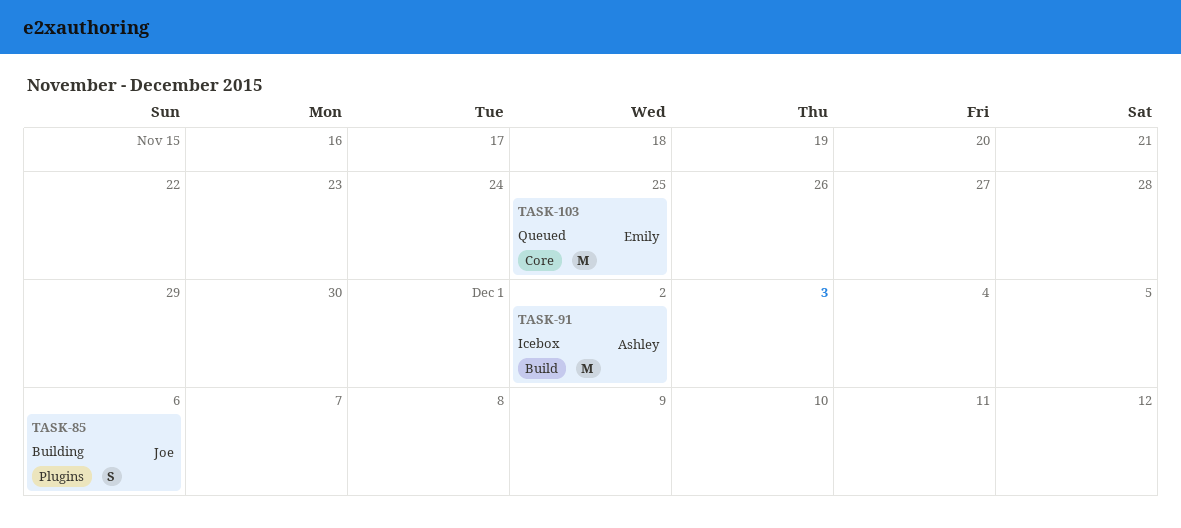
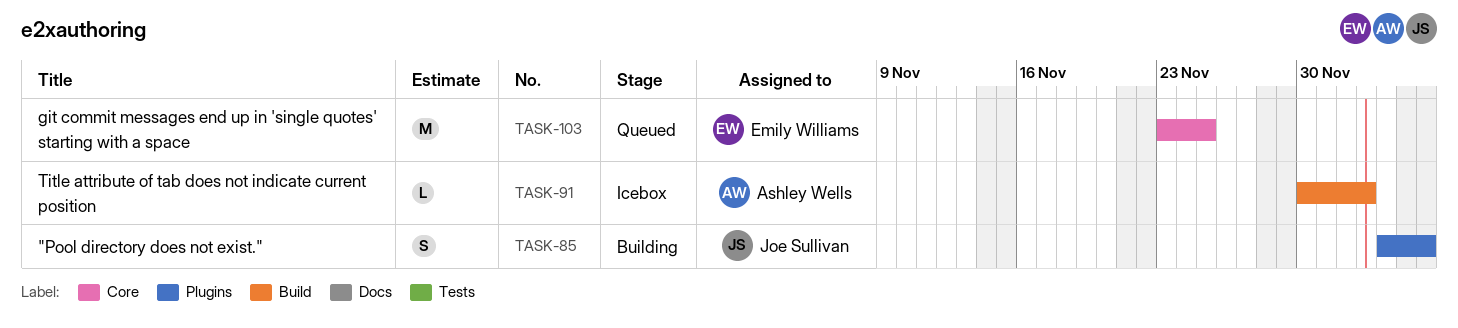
TASK-91, estimate: M -> L
TASK-91, due: Dec 2 -> Dec 3

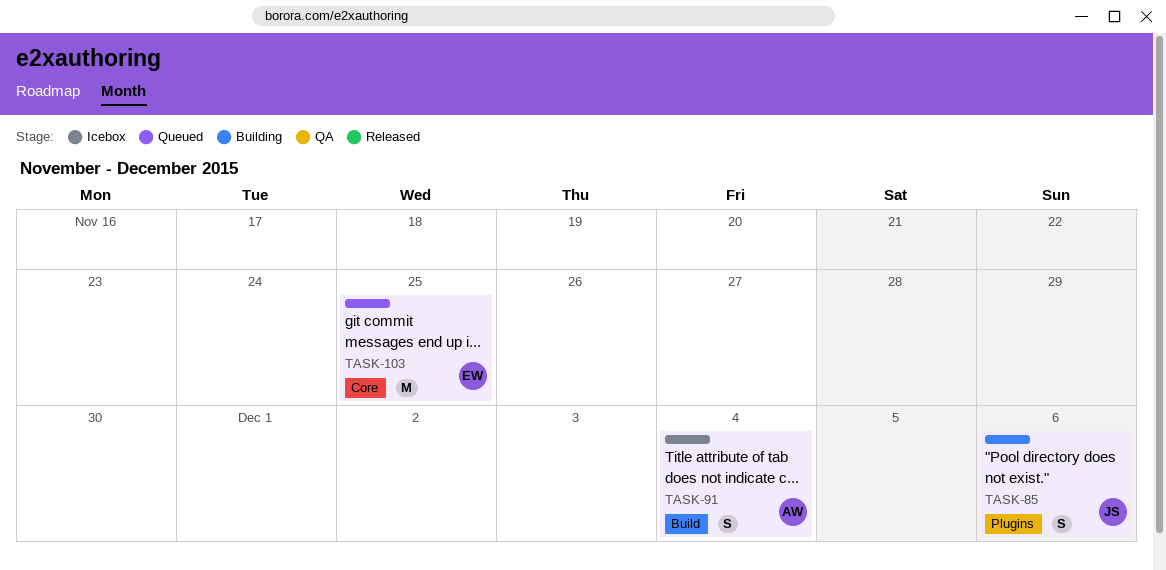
TASK-91, estimate: L -> S
TASK-91, due: Dec 3 -> Dec 4

